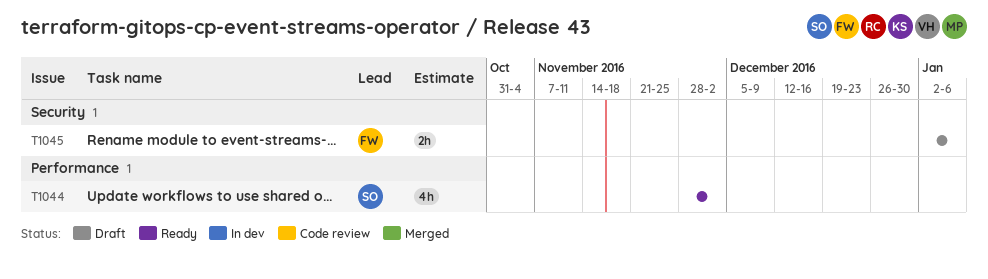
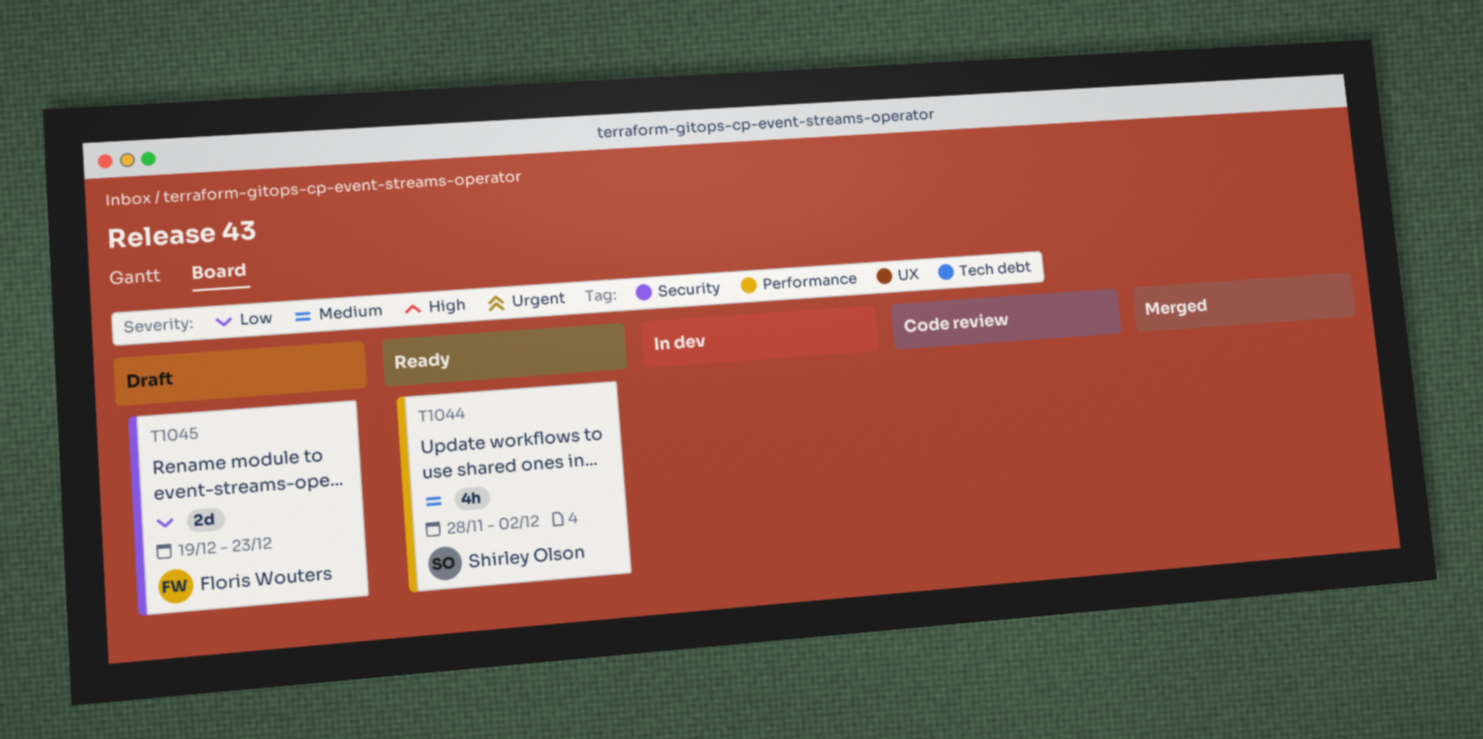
T1045, estimate: 2h -> 2d
T1045, start: Jan 2 -> Dec 19
T1045, due: Jan 6 -> Dec 23

